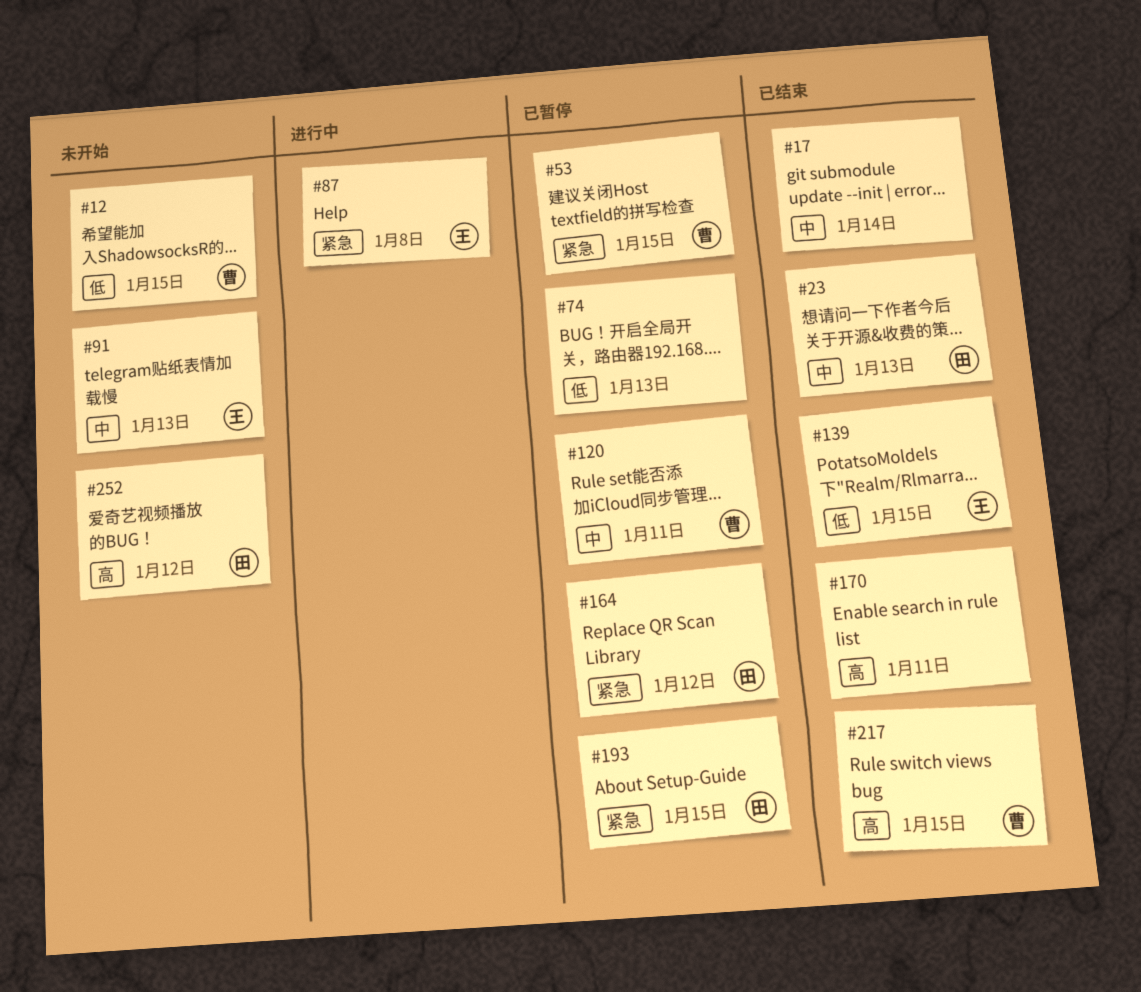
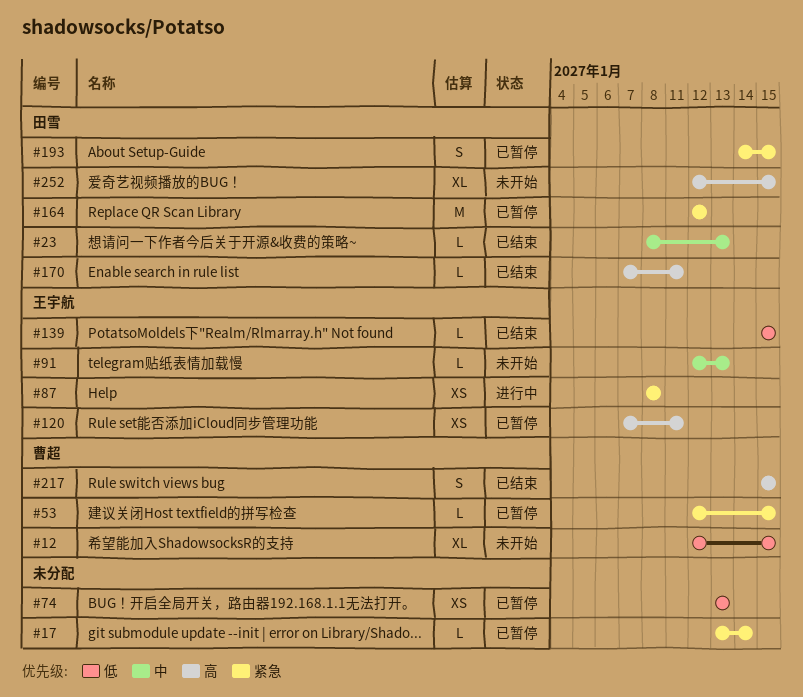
#17, status: 已结束 -> 已暂停
#17, priority: 中 -> 紧急
#120, owner: 曹超 -> 王宇航
#120, priority: 中 -> 高
#170, owner: none -> 田雪
#252, due: Jan 12 -> Jan 15

